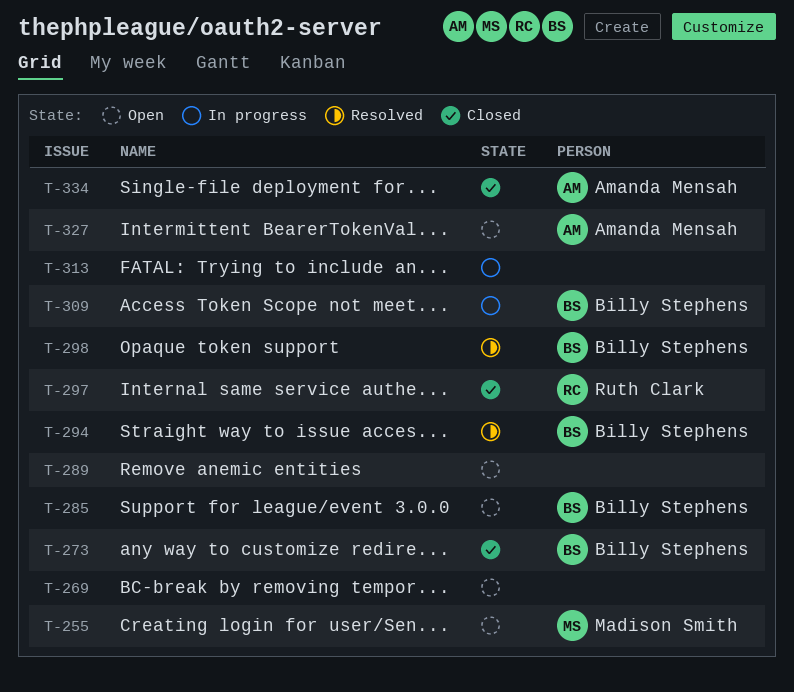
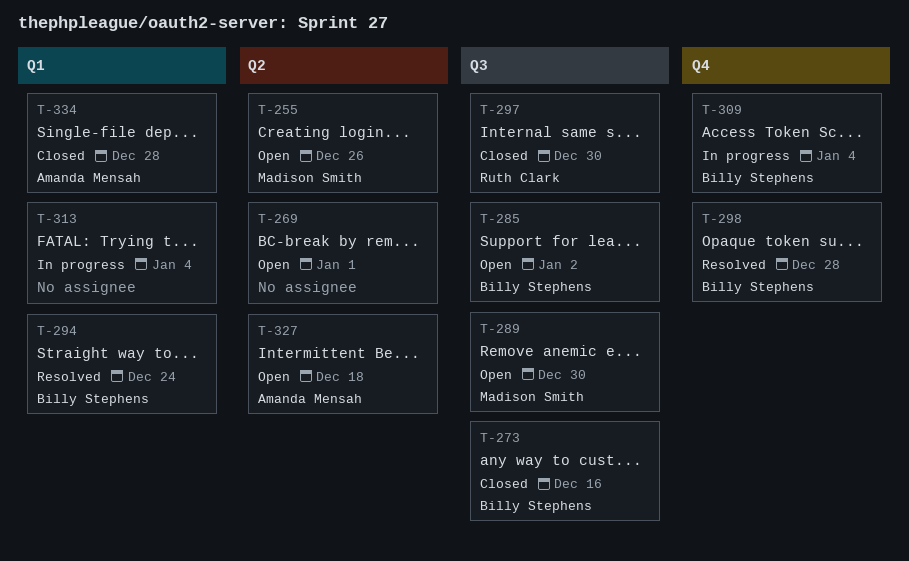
T-289, owner: none -> Madison Smith

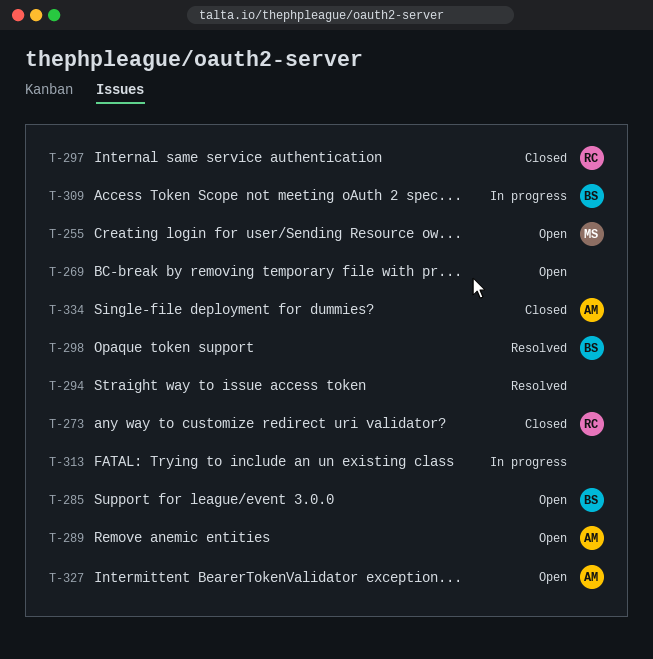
T-273, owner: Billy Stephens -> Ruth Clark
T-289, owner: Madison Smith -> Amanda Mensah
T-294, owner: Billy Stephens -> none

